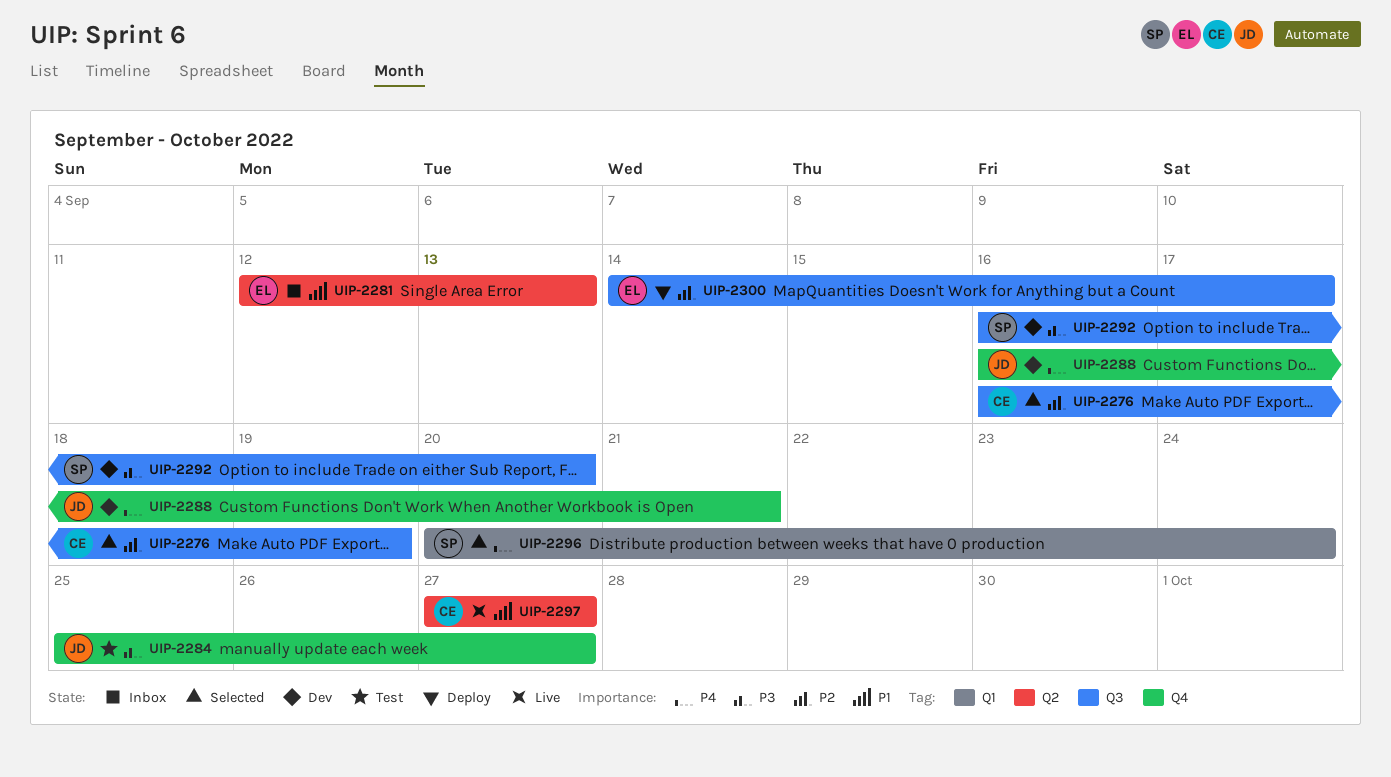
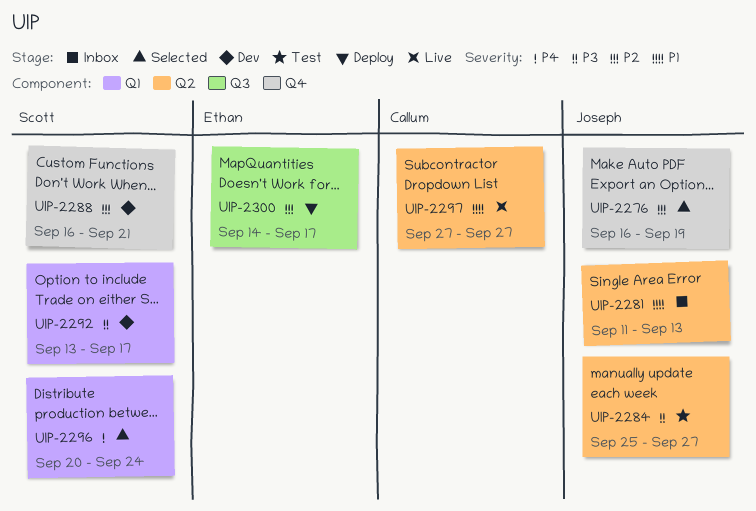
UIP-2276, owner: Callum -> Joseph
UIP-2276, label: Q3 -> Q4
UIP-2281, owner: Ethan -> Joseph
UIP-2281, start: Sep 12 -> Sep 11
UIP-2284, label: Q4 -> Q2
UIP-2288, owner: Joseph -> Scott
UIP-2288, priority: P4 -> P2
UIP-2292, label: Q3 -> Q1
UIP-2292, start: Sep 16 -> Sep 13
UIP-2292, due: Sep 20 -> Sep 17

